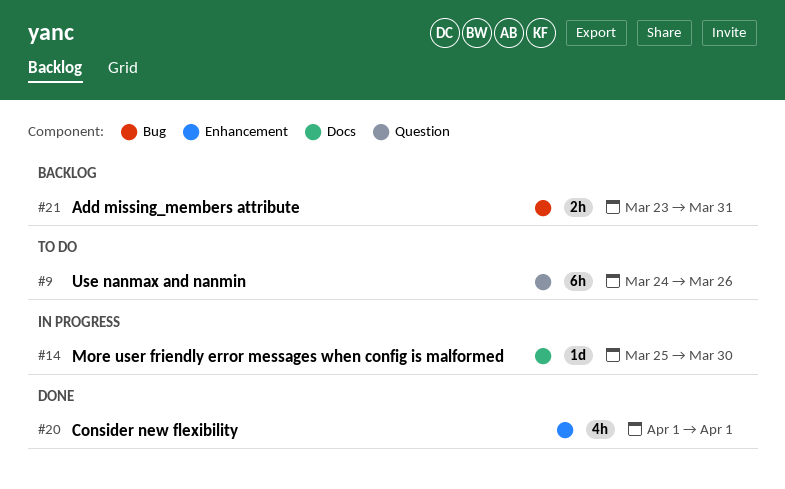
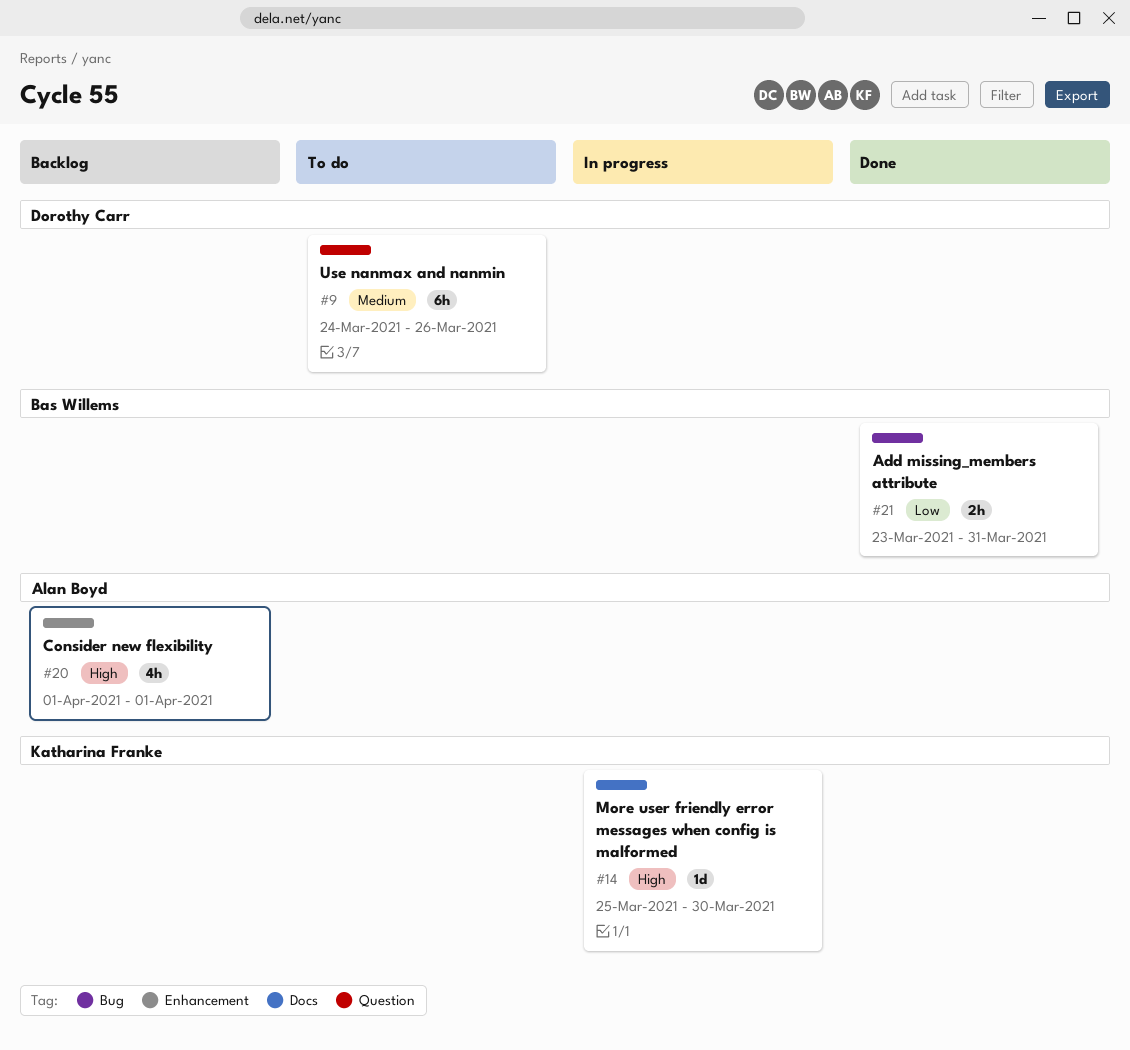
#20, status: Done -> Backlog
#21, status: Backlog -> Done

